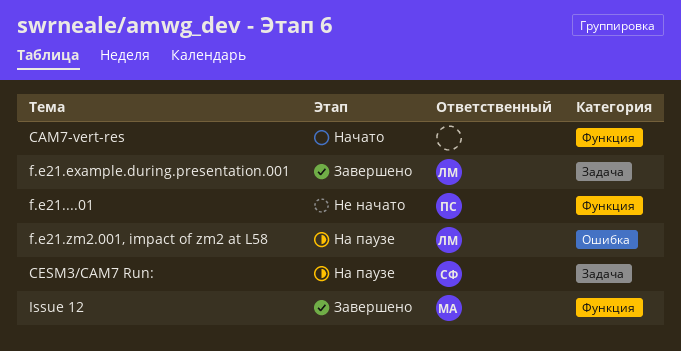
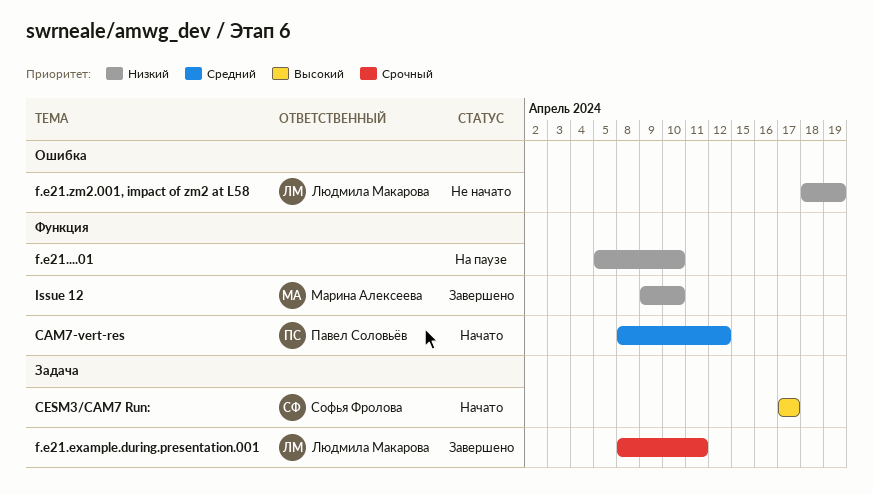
CAM7-vert-res, owner: none -> Павел Соловьёв
CESM3/CAM7 Run:, status: На паузе -> Начато
f.e21....01, status: Не начато -> На паузе
f.e21....01, owner: Павел Соловьёв -> none
f.e21.zm2.001, impact of zm2 at L58, status: На паузе -> Не начато

